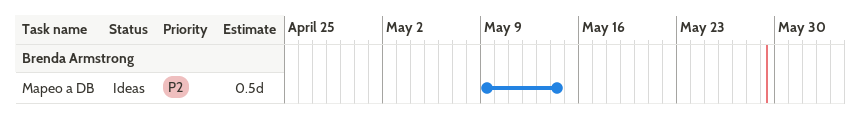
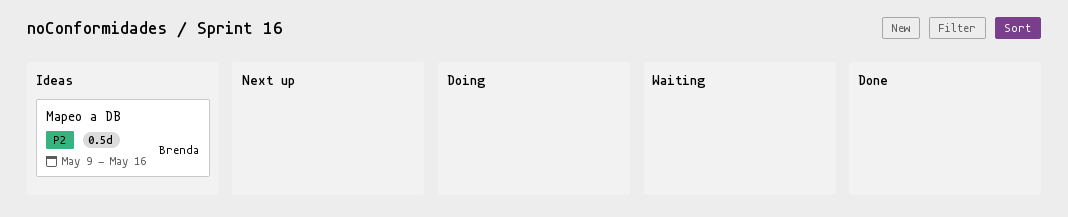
Mapeo a DB, due: May 14 -> May 16

